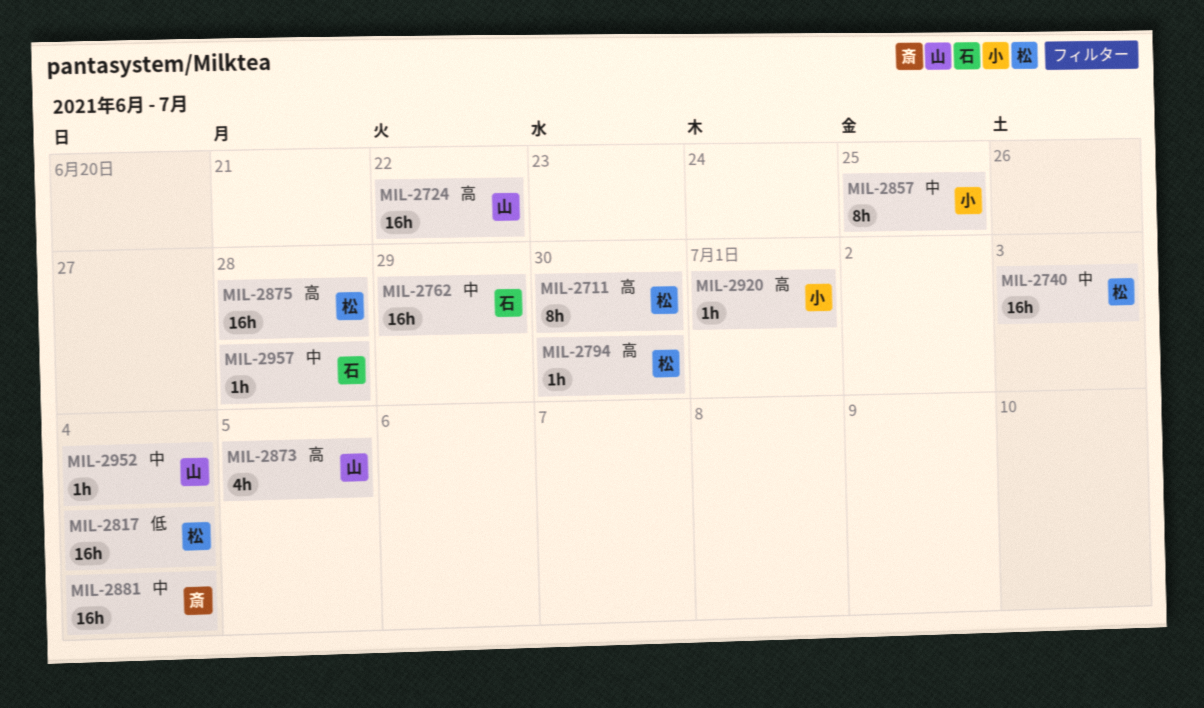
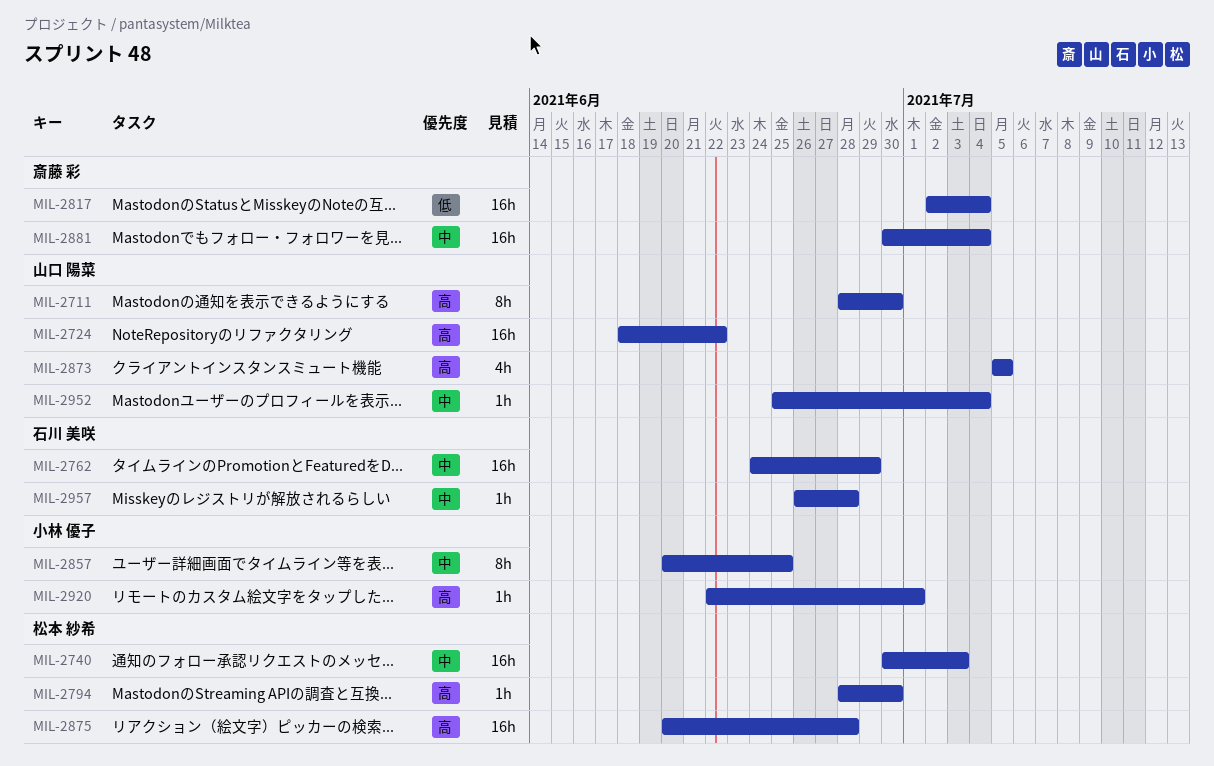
MIL-2711, owner: 松本 紗希 -> 山口 陽菜
MIL-2817, owner: 松本 紗希 -> 斎藤 彩

